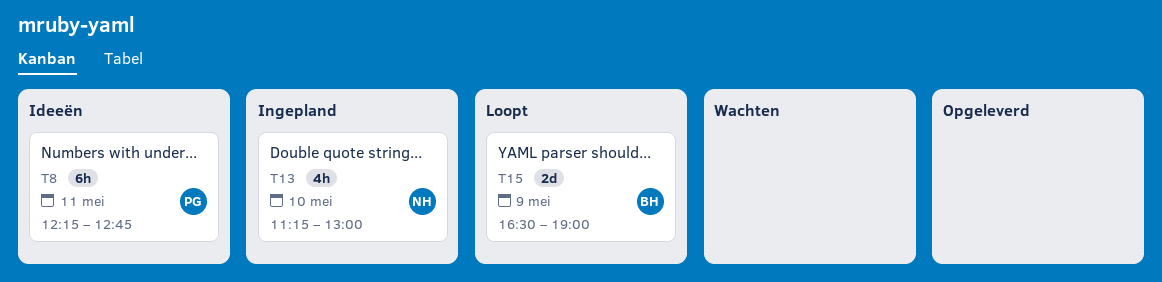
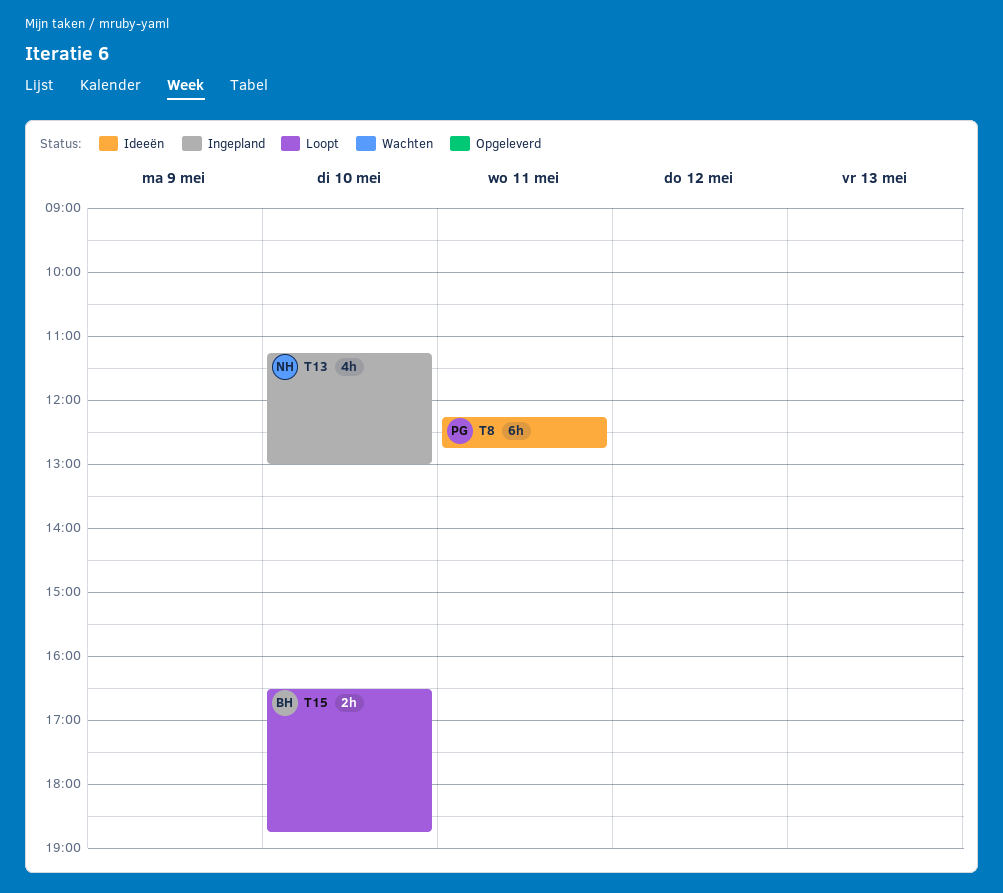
T15, estimate: 2d -> 2h
T15, day: May 9 -> May 10
T15, ends: 19:00 -> 18:45

